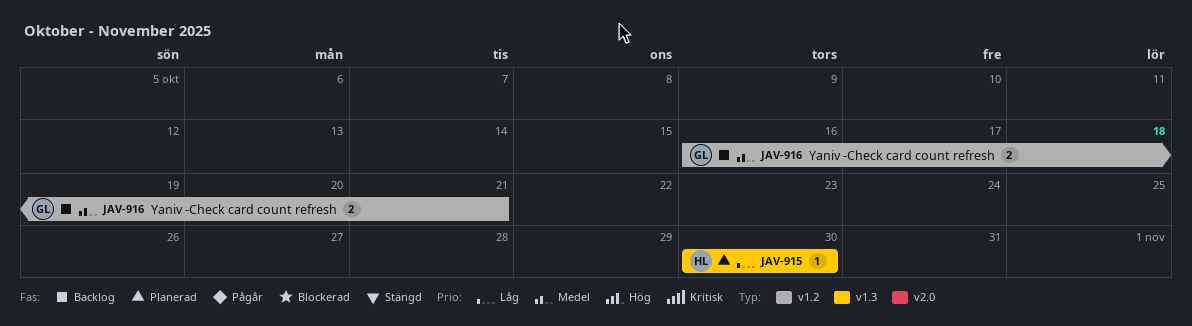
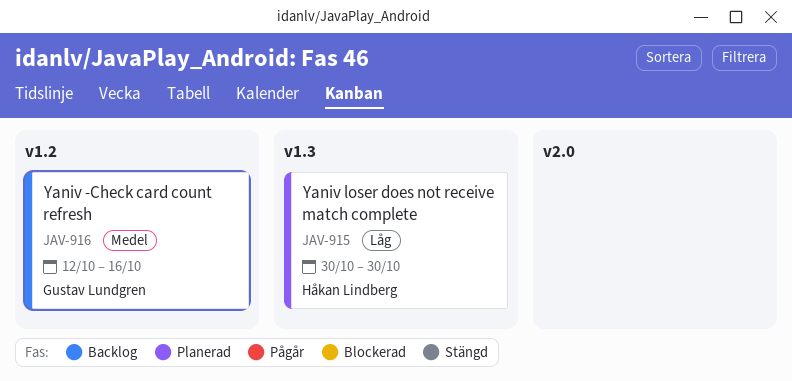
JAV-916, start: Oct 16 -> Oct 12
JAV-916, due: Oct 21 -> Oct 16

